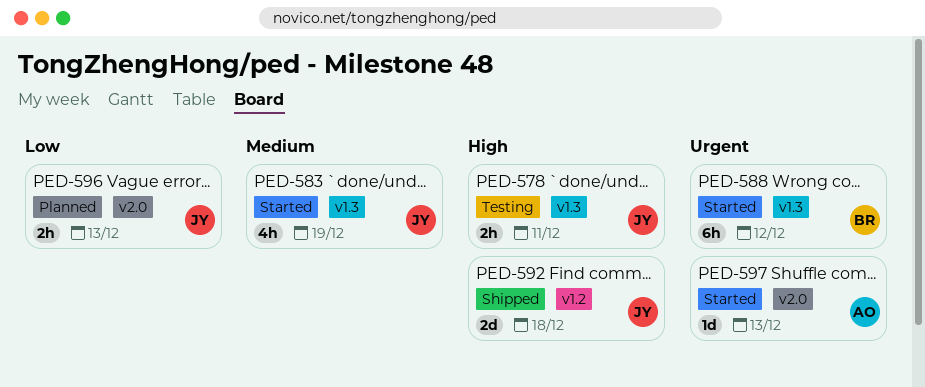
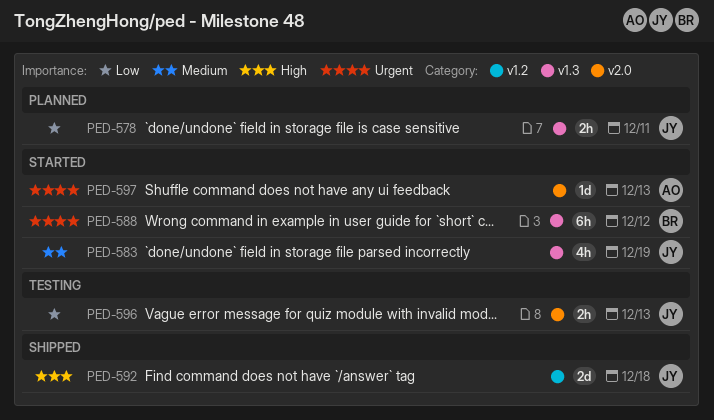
PED-578, status: Testing -> Planned
PED-578, priority: High -> Low
PED-596, status: Planned -> Testing

